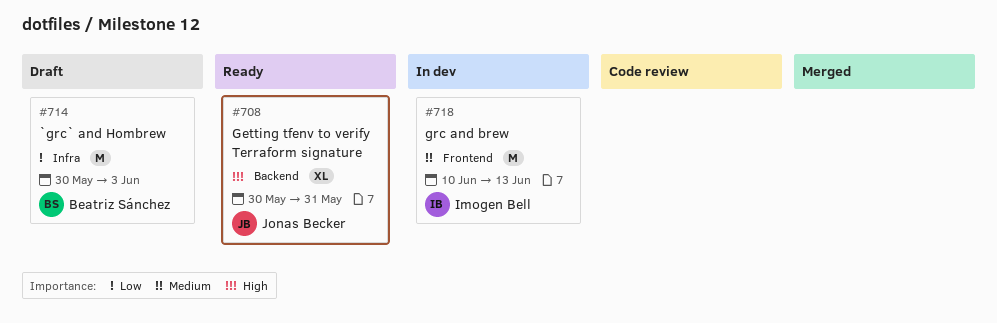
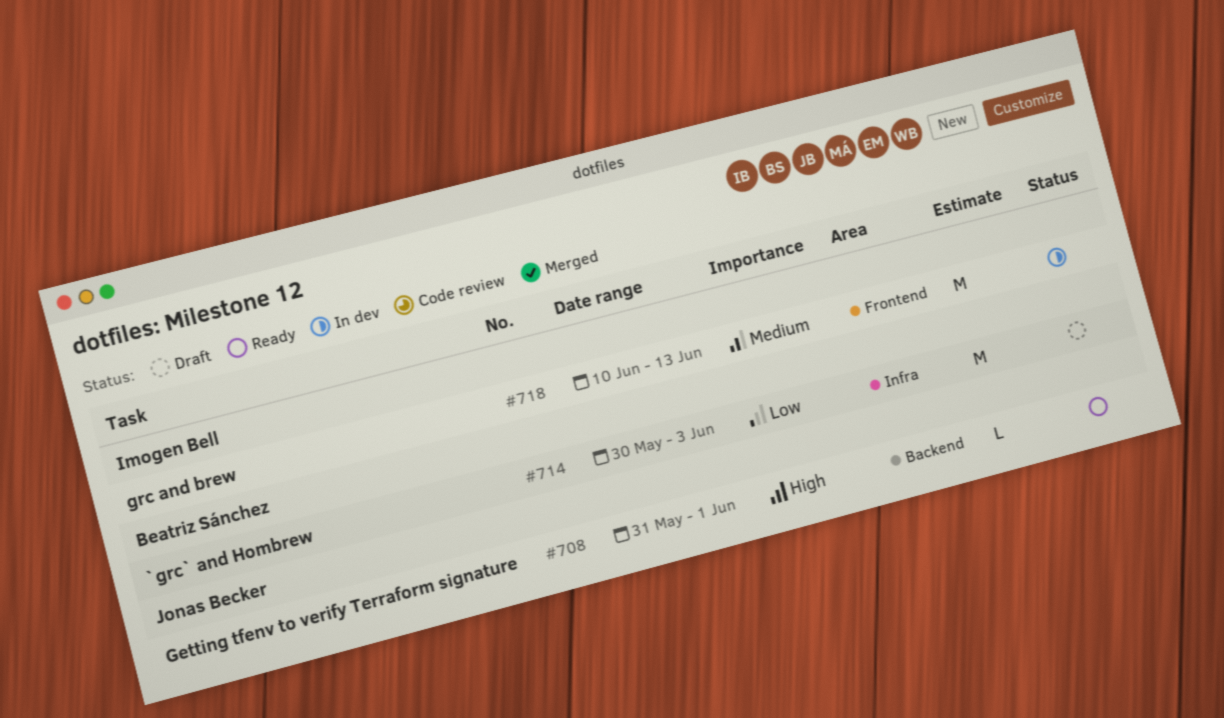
#708, estimate: XL -> L
#708, start: May 30 -> May 31
#708, due: May 31 -> Jun 1

